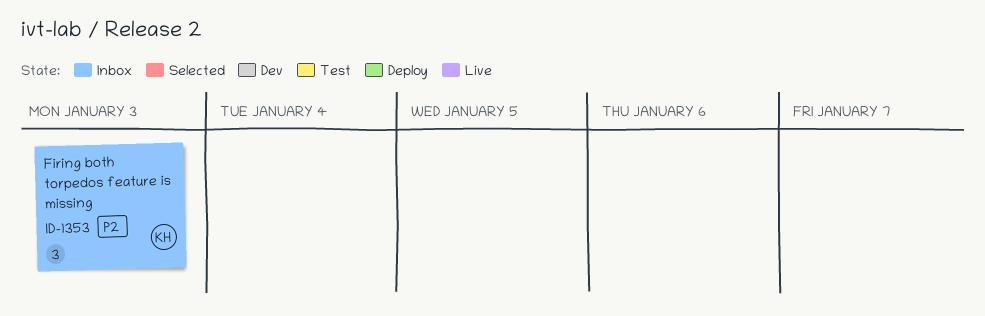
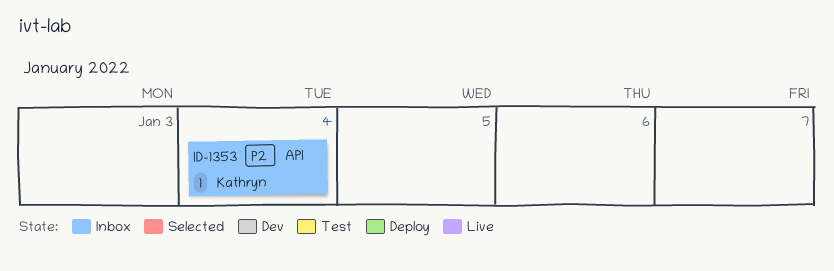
ID-1353, estimate: 3 -> 1
ID-1353, due: Jan 3 -> Jan 4

